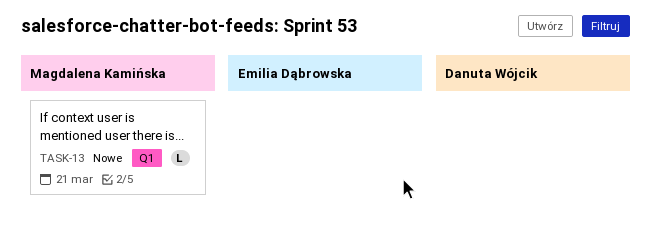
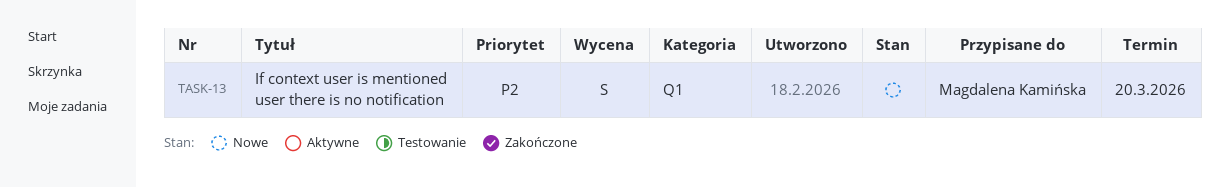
TASK-13, estimate: L -> S
TASK-13, due: Mar 21 -> Mar 20

